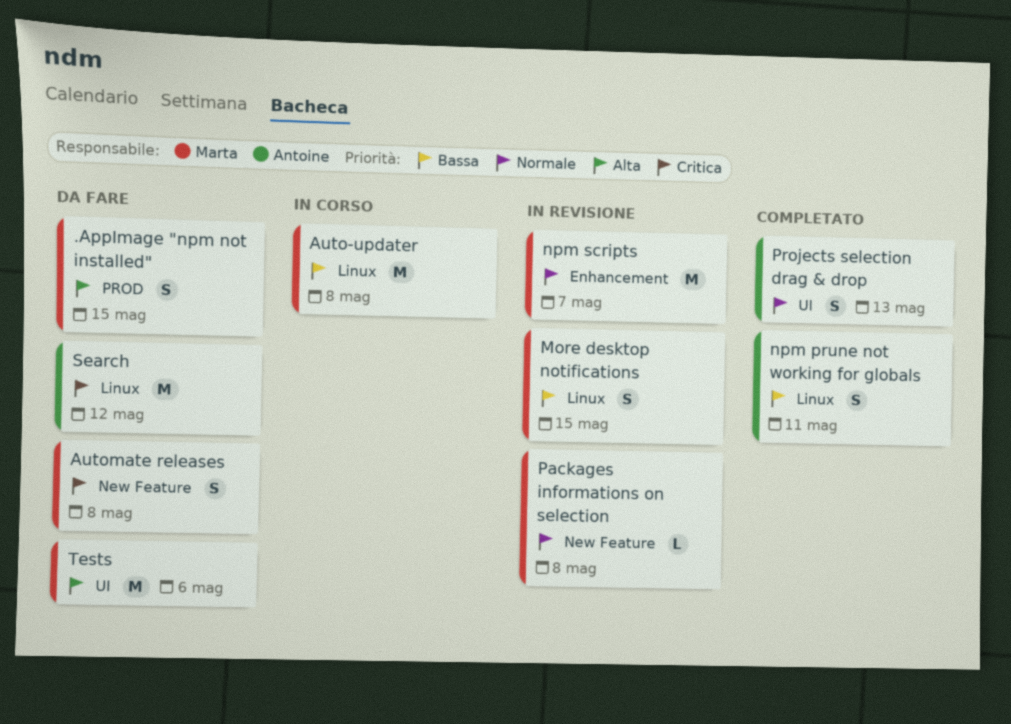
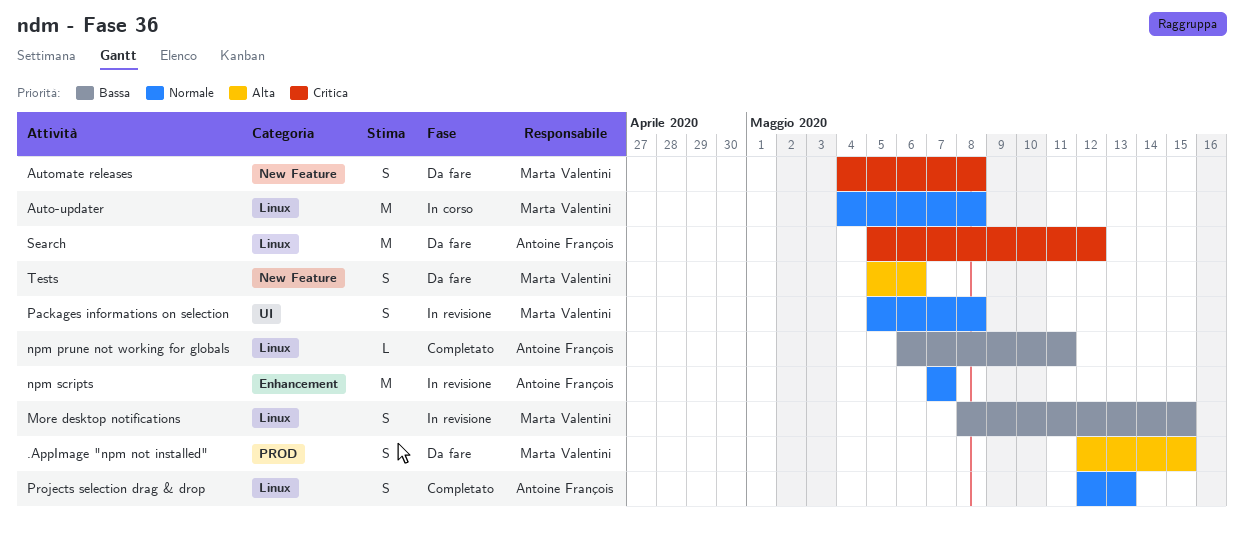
Auto-updater, priority: Bassa -> Normale
npm prune not working for globals, estimate: S -> L
npm scripts, owner: Marta Valentini -> Antoine François
Packages informations on selection, label: New Feature -> UI
Packages informations on selection, estimate: L -> S
Projects selection drag & drop, label: UI -> Linux
Tests, label: UI -> New Feature
Tests, estimate: M -> S

